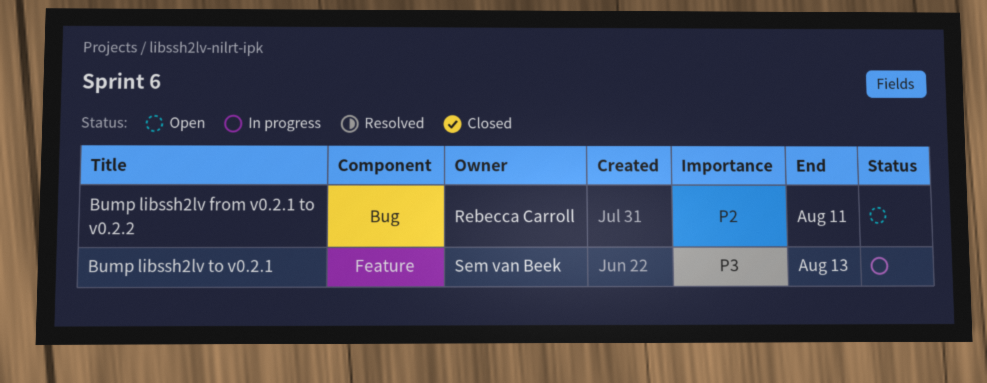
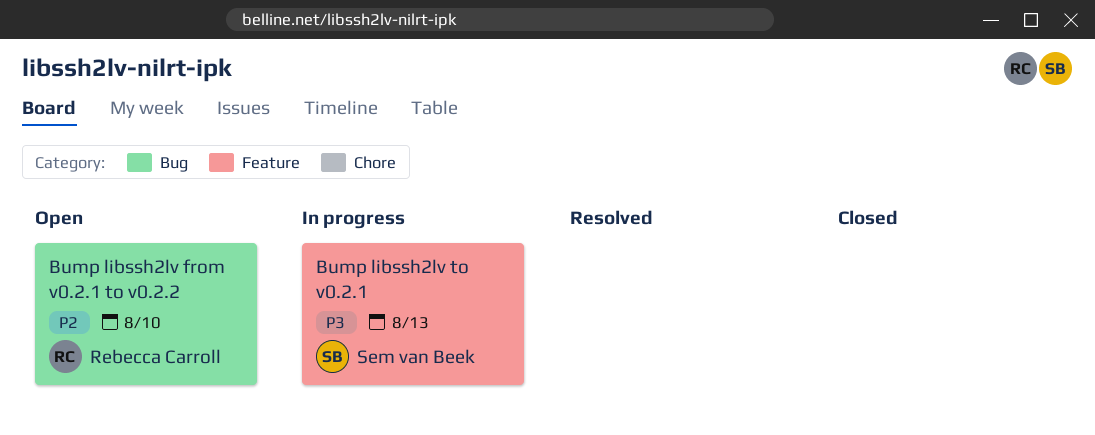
Bump libssh2lv from v0.2.1 to v0.2.2, due: Aug 11 -> Aug 10

